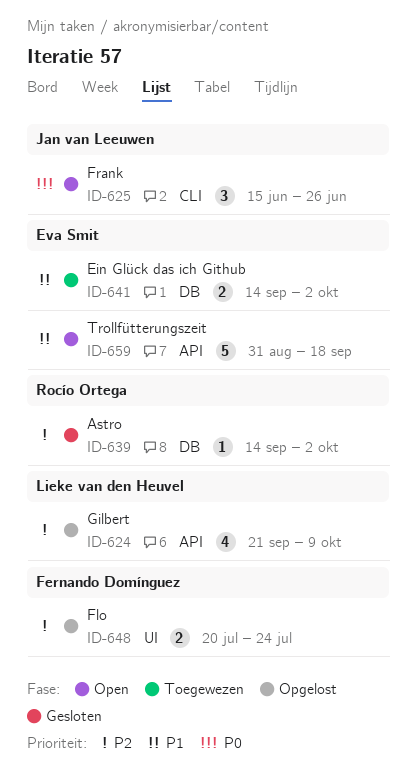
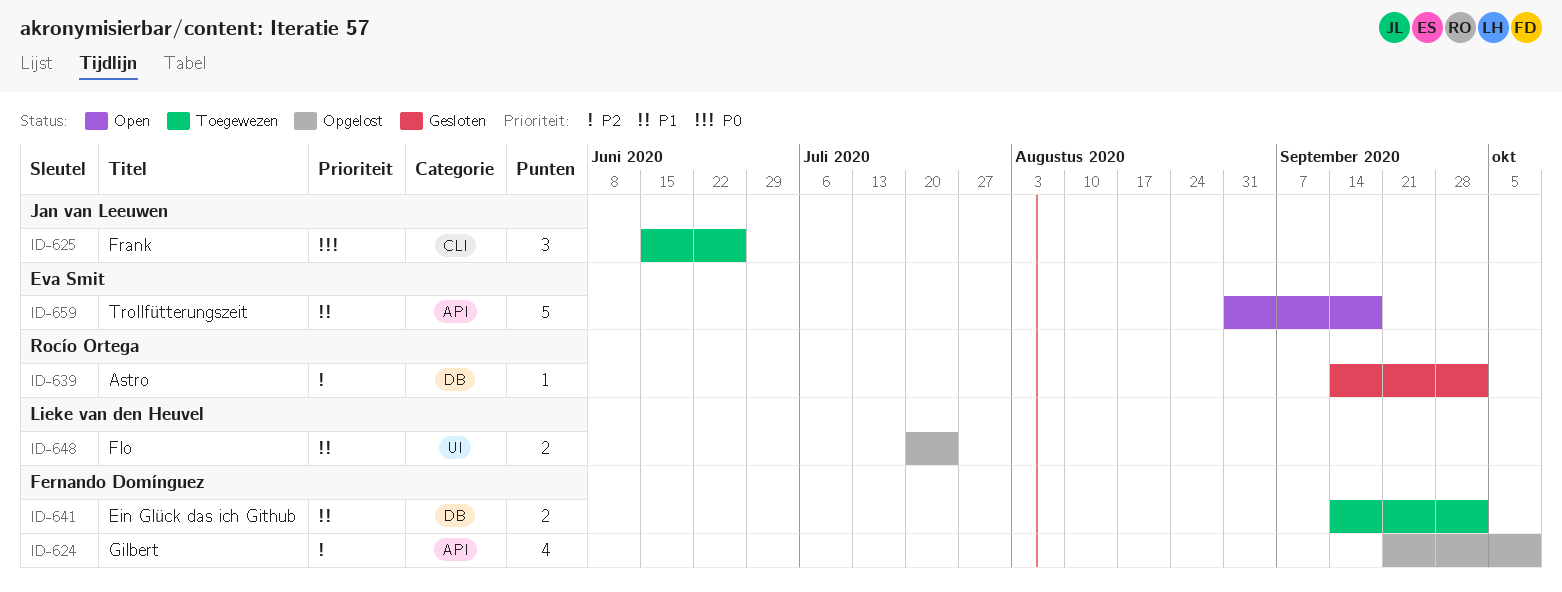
ID-624, owner: Lieke van den Heuvel -> Fernando Domínguez
ID-625, status: Open -> Toegewezen
ID-641, owner: Eva Smit -> Fernando Domínguez
ID-648, owner: Fernando Domínguez -> Lieke van den Heuvel
ID-648, priority: P2 -> P1

